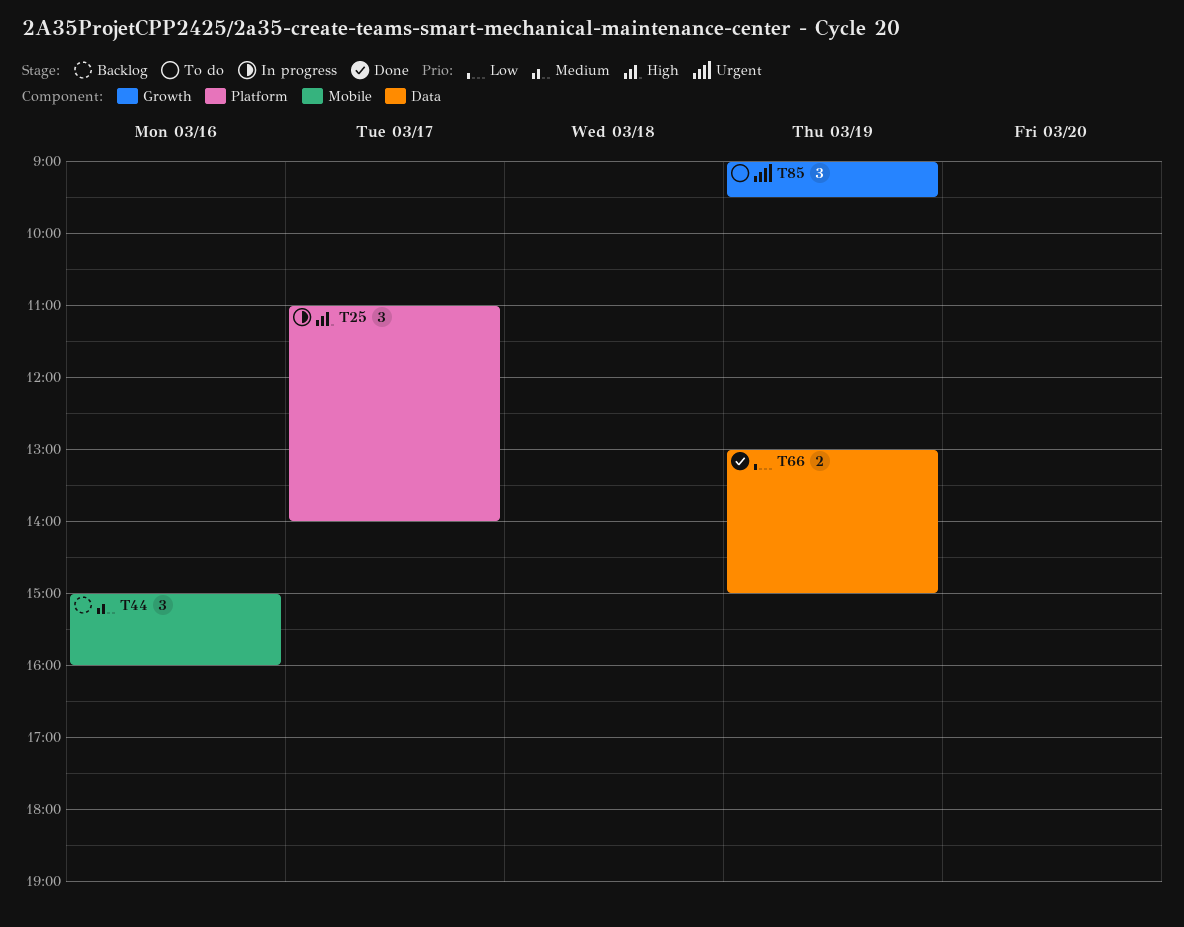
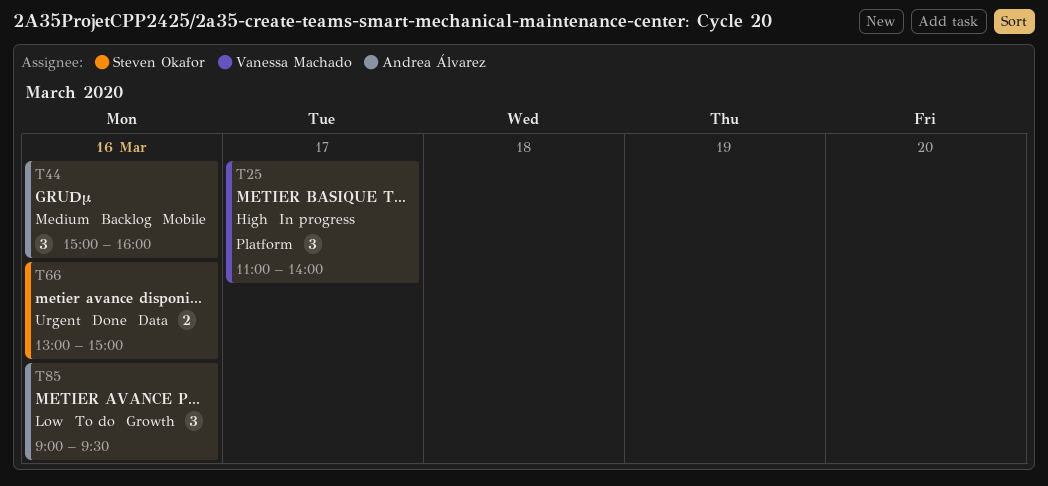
T66, priority: Low -> Urgent
T66, day: Mar 19 -> Mar 16
T85, priority: Urgent -> Low
T85, day: Mar 19 -> Mar 16

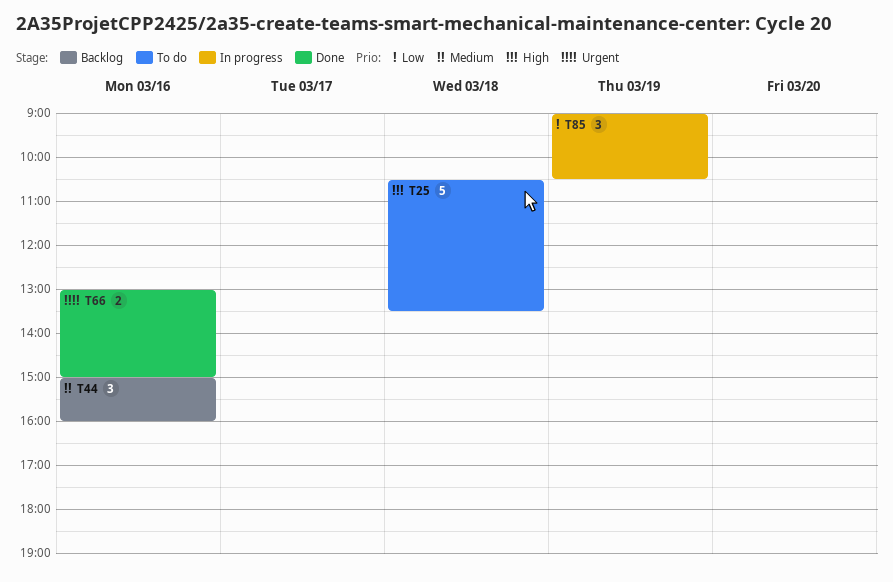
T25, status: In progress -> To do
T25, estimate: 3 -> 5
T25, day: Mar 17 -> Mar 18
T25, begins: 11:00 -> 10:30
T25, ends: 14:00 -> 13:30
T85, status: To do -> In progress
T85, day: Mar 16 -> Mar 19
T85, ends: 09:30 -> 10:30

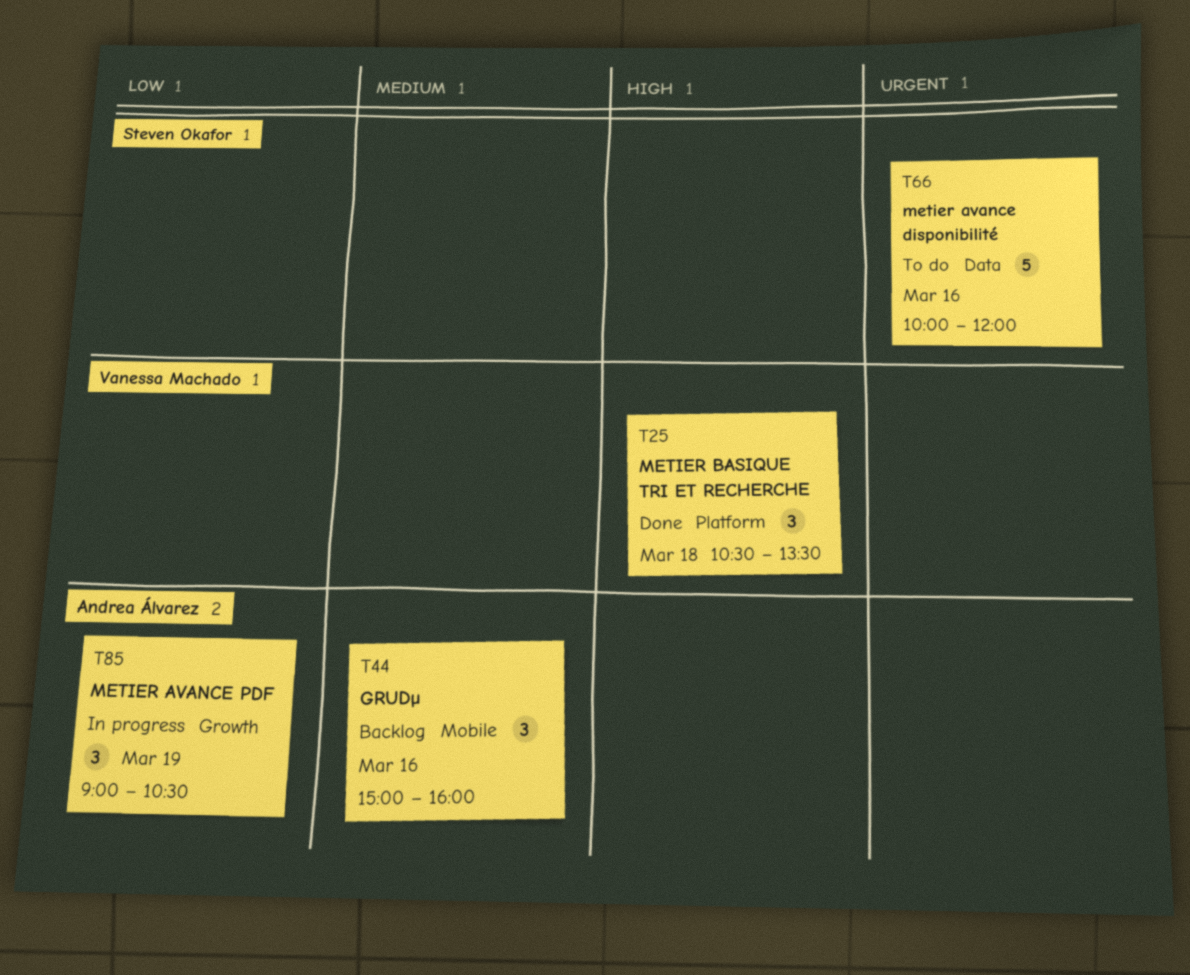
T25, status: To do -> Done
T25, estimate: 5 -> 3
T66, status: Done -> To do
T66, estimate: 2 -> 5
T66, begins: 13:00 -> 10:00
T66, ends: 15:00 -> 12:00

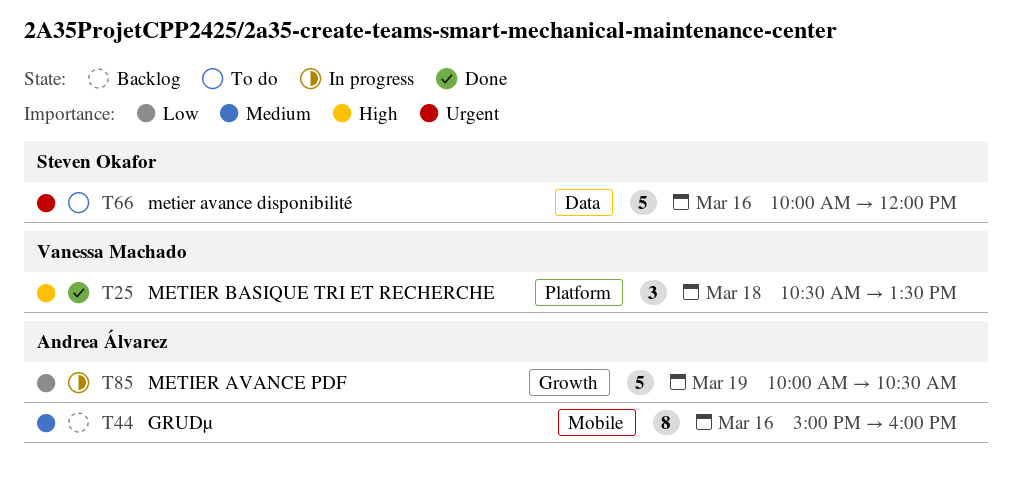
T44, estimate: 3 -> 8
T85, estimate: 3 -> 5
T85, begins: 09:00 -> 10:00

